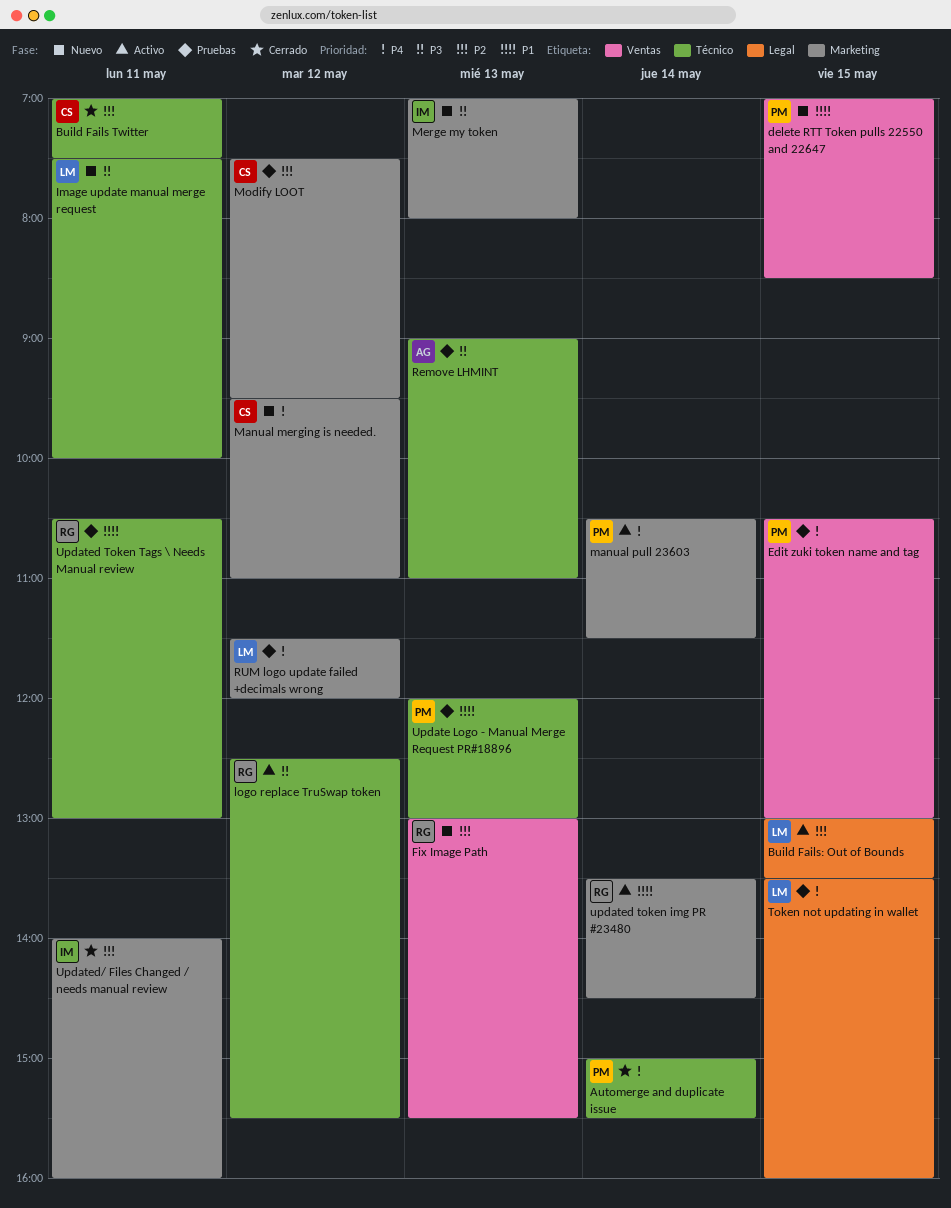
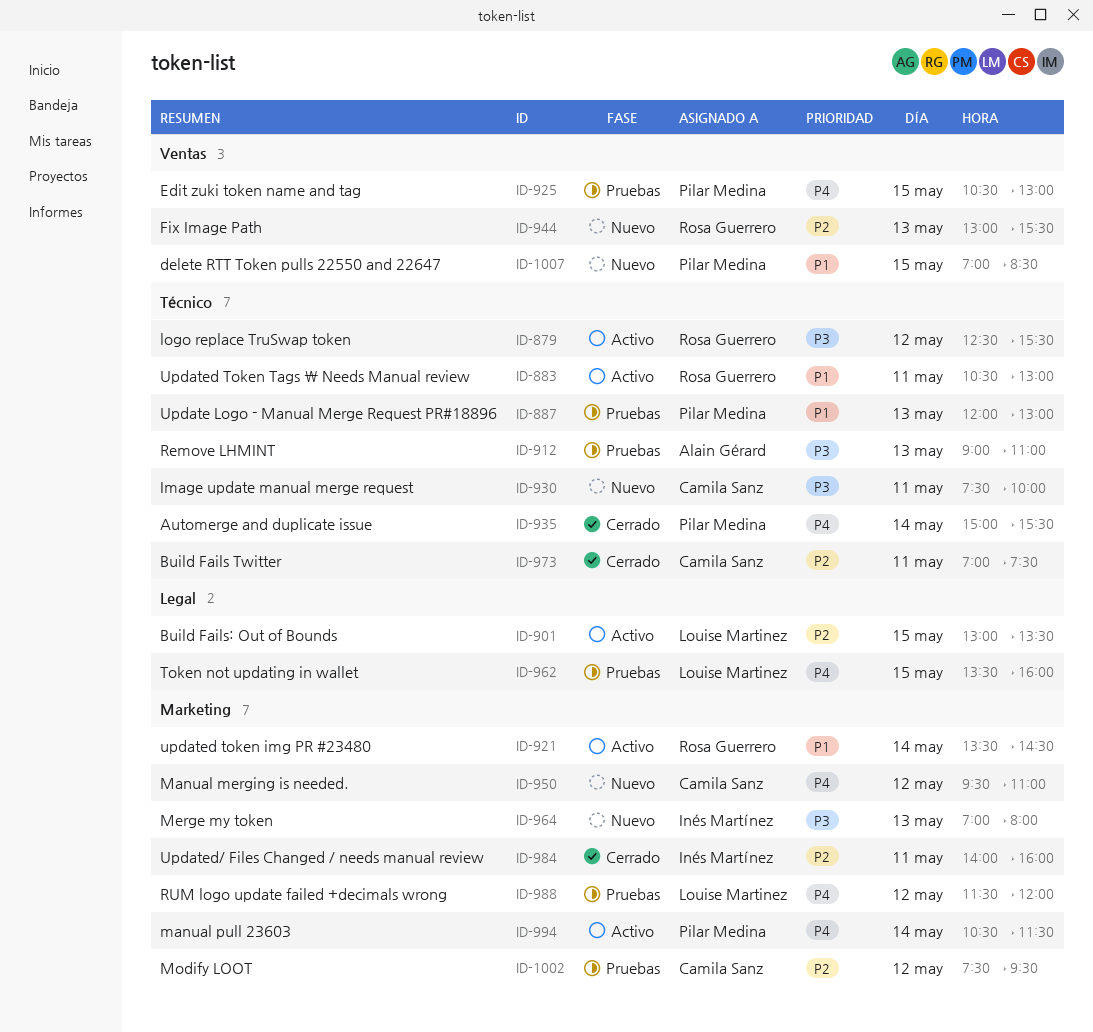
Image update manual merge request, owner: Louise Martinez -> Camila Sanz
Updated Token Tags \ Needs Manual review, status: Pruebas -> Activo

